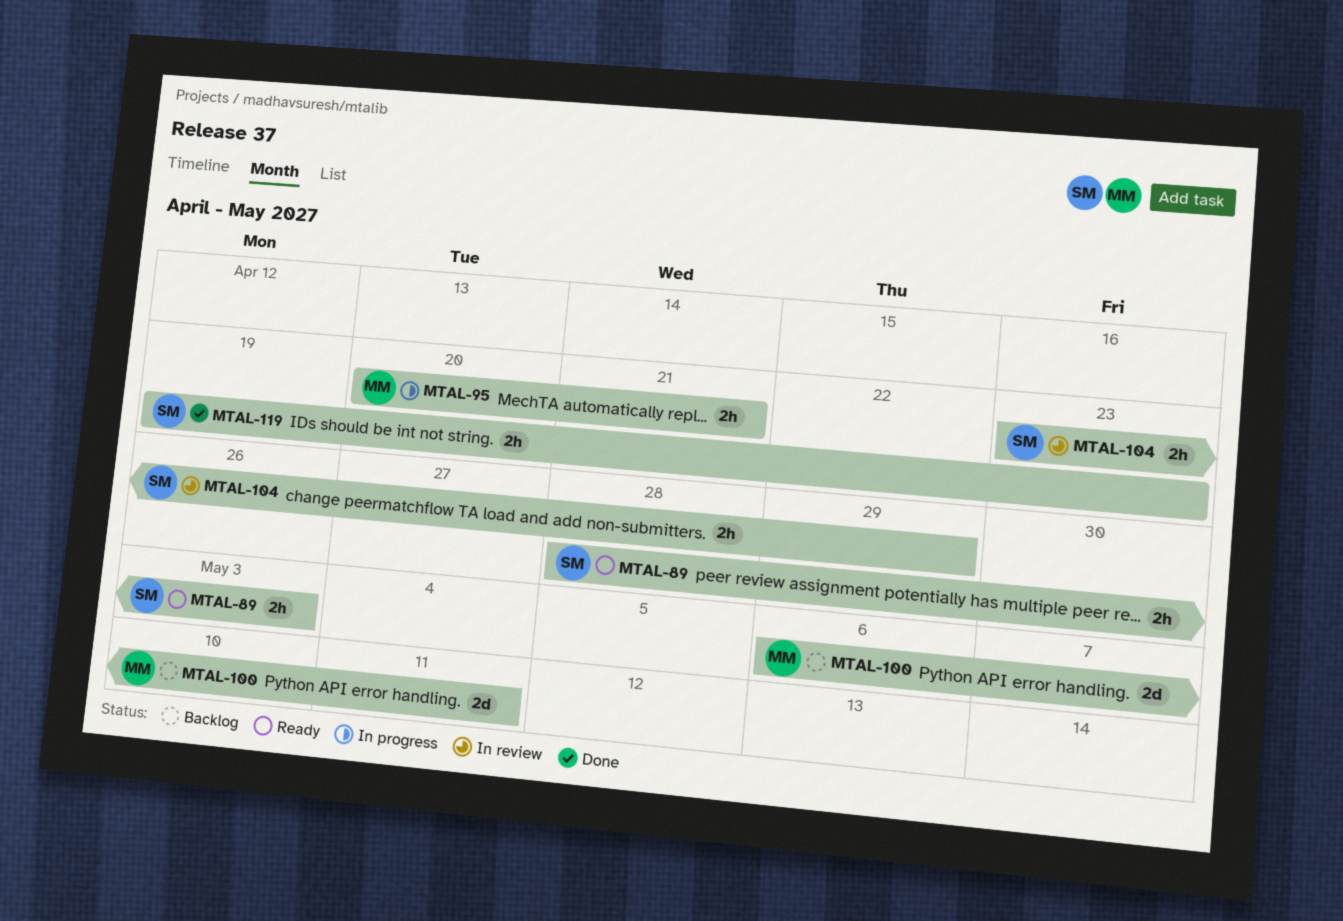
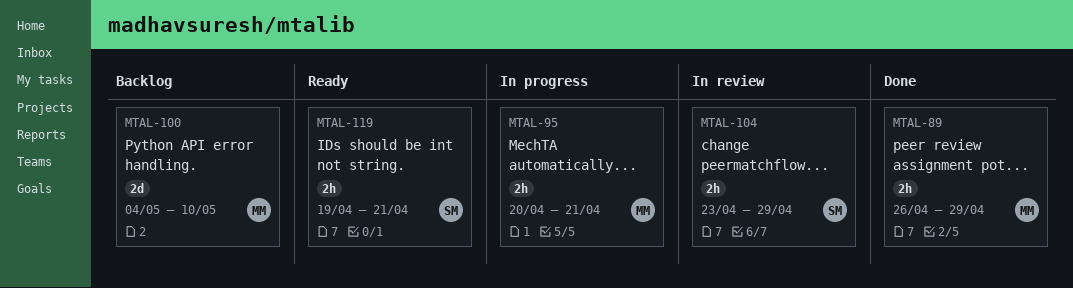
MTAL-89, status: Ready -> Done
MTAL-89, owner: SM -> MM
MTAL-89, start: Apr 28 -> Apr 26
MTAL-89, due: May 3 -> Apr 29
MTAL-100, start: May 6 -> May 4
MTAL-100, due: May 11 -> May 10
MTAL-119, status: Done -> Ready
MTAL-119, due: Apr 23 -> Apr 21

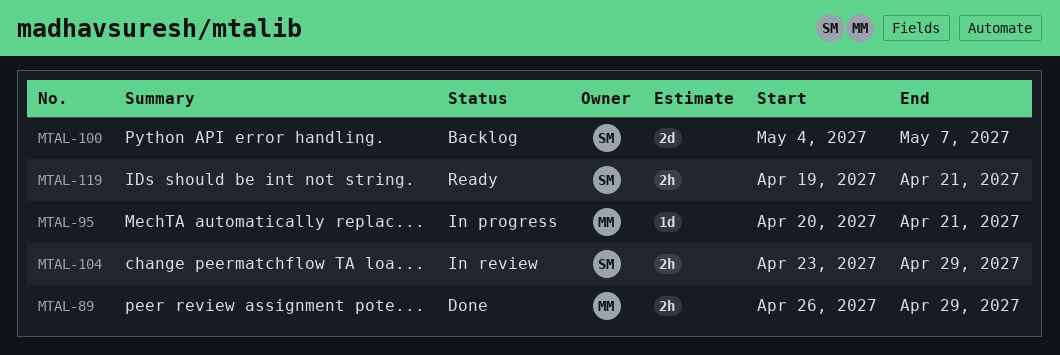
MTAL-95, estimate: 2h -> 1d
MTAL-100, owner: MM -> SM
MTAL-100, due: May 10 -> May 7

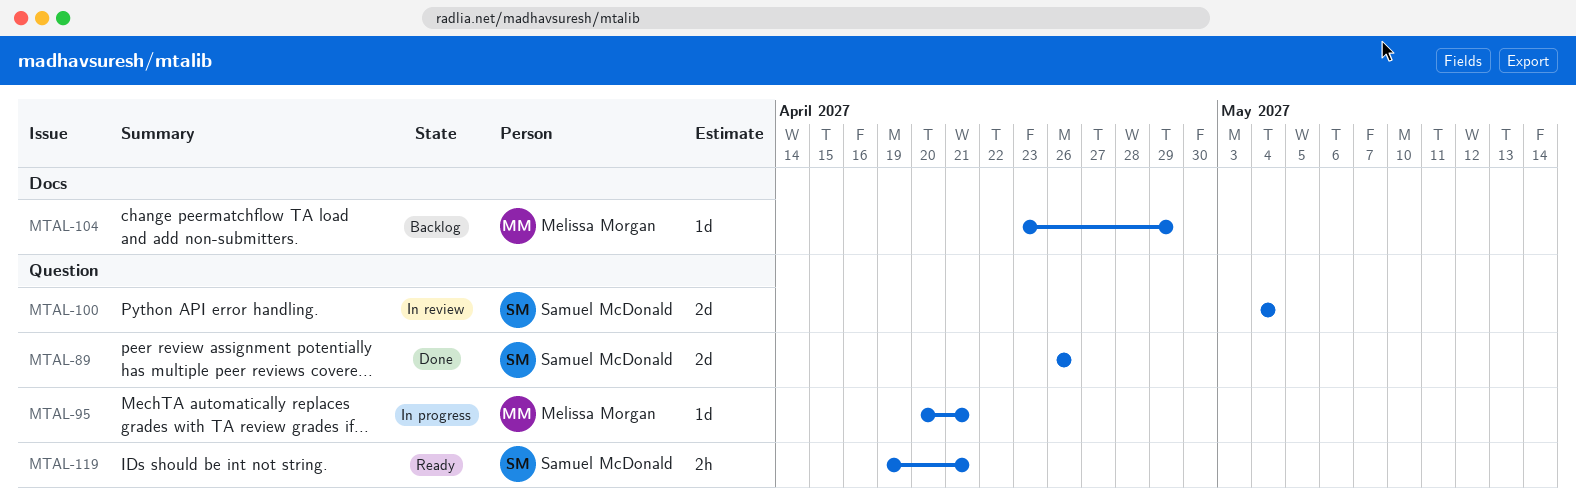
MTAL-89, owner: Melissa Morgan -> Samuel McDonald
MTAL-89, estimate: 2h -> 2d
MTAL-89, due: Apr 29 -> Apr 26
MTAL-100, status: Backlog -> In review
MTAL-100, due: May 7 -> May 4
MTAL-104, status: In review -> Backlog
MTAL-104, owner: Samuel McDonald -> Melissa Morgan
MTAL-104, estimate: 2h -> 1d

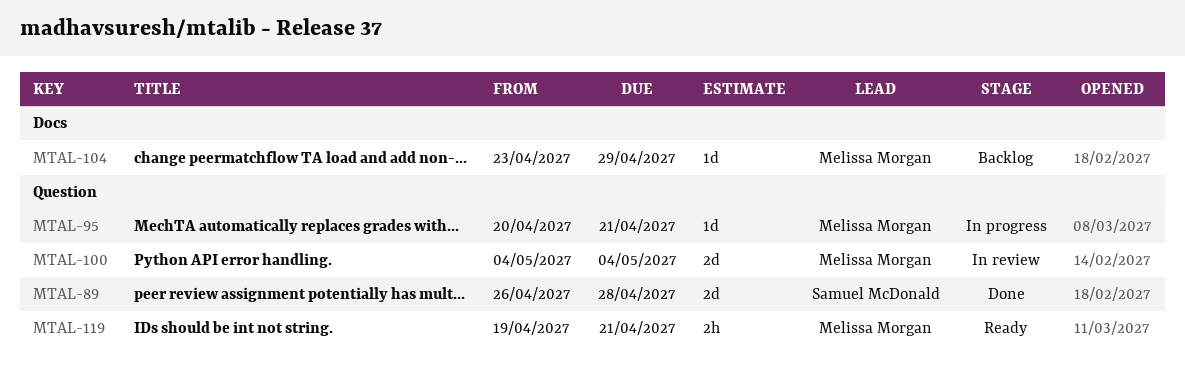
MTAL-89, due: Apr 26 -> Apr 28
MTAL-100, owner: Samuel McDonald -> Melissa Morgan
MTAL-119, owner: Samuel McDonald -> Melissa Morgan

